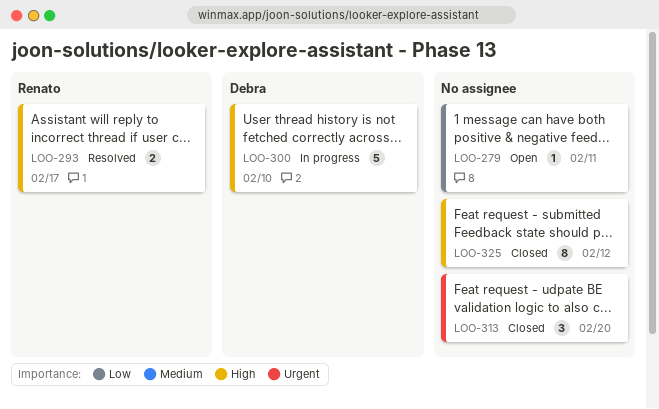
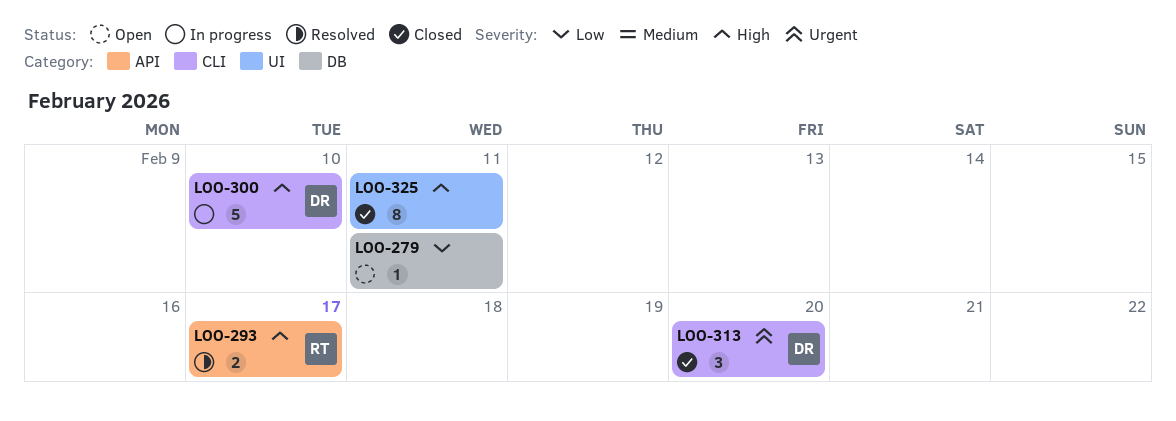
LOO-313, owner: none -> Debra
LOO-325, due: Feb 12 -> Feb 11

